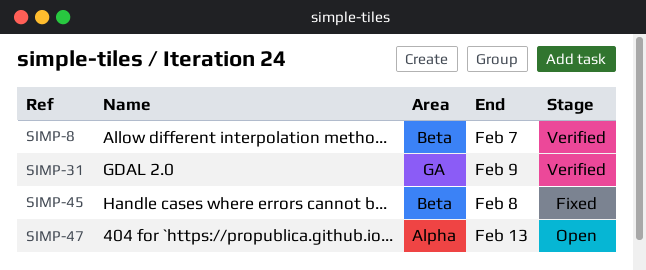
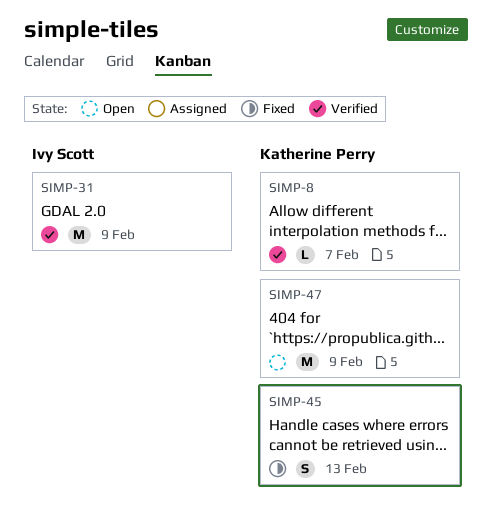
SIMP-45, due: Feb 8 -> Feb 13
SIMP-47, due: Feb 13 -> Feb 9

